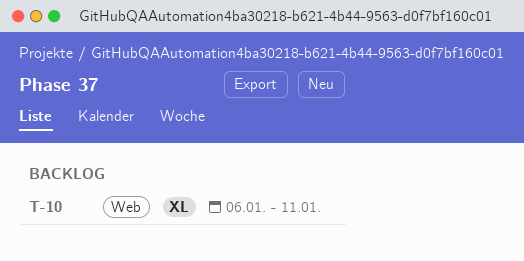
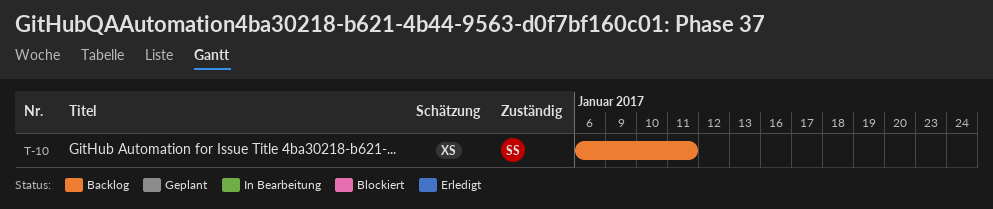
T-10, estimate: XL -> XS

